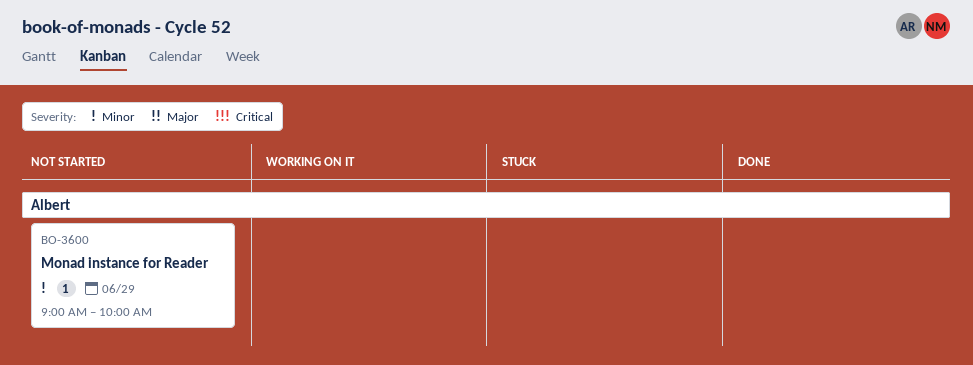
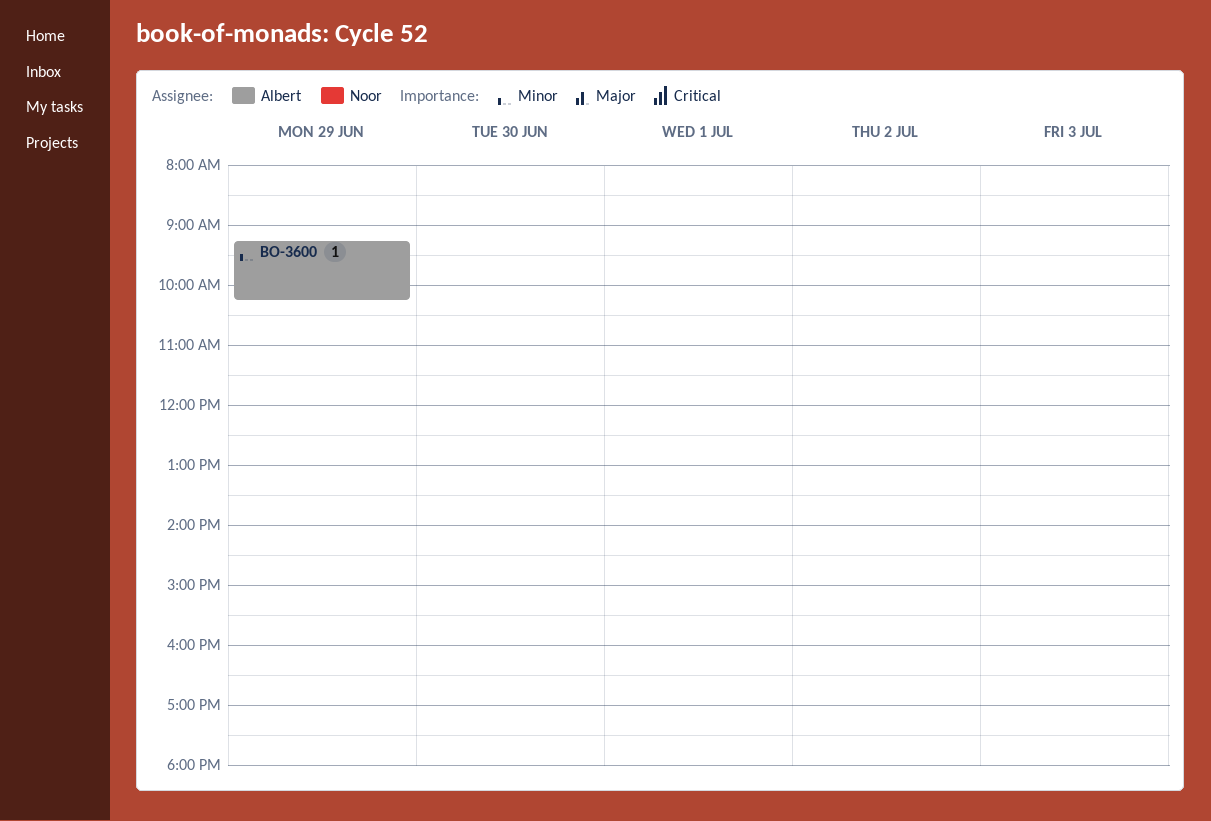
BO-3600, begins: 09:00 -> 09:15
BO-3600, ends: 10:00 -> 10:15

